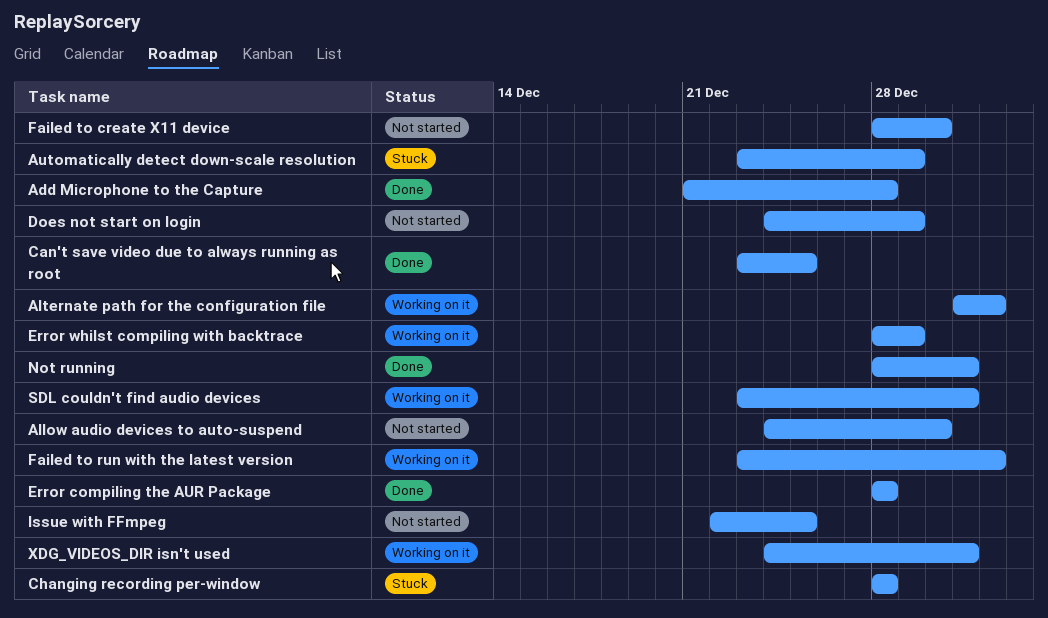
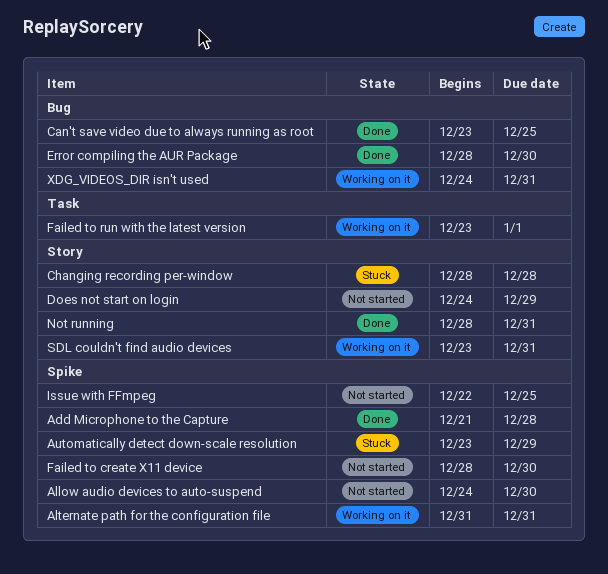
Alternate path for the configuration file, due: Jan 1 -> Dec 31
Error compiling the AUR Package, due: Dec 28 -> Dec 30
Error whilst compiling with backtrace: present -> none

